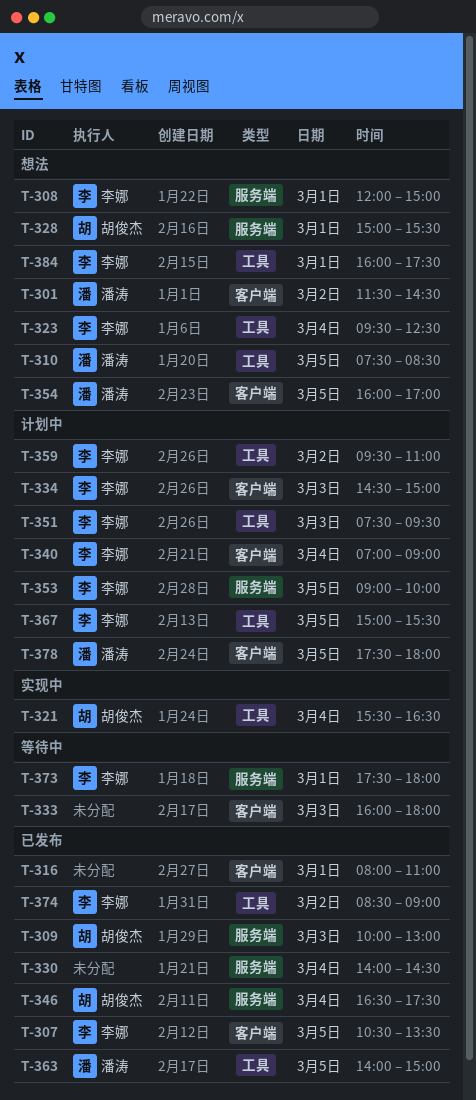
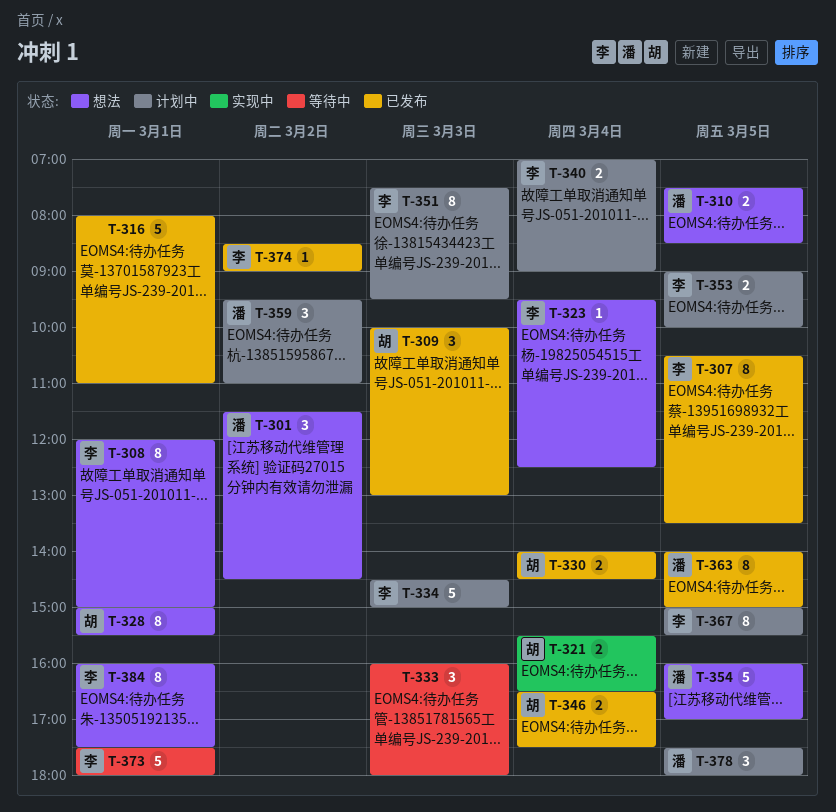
T-330, owner: none -> 胡俊杰
T-359, owner: 李娜 -> 潘涛

